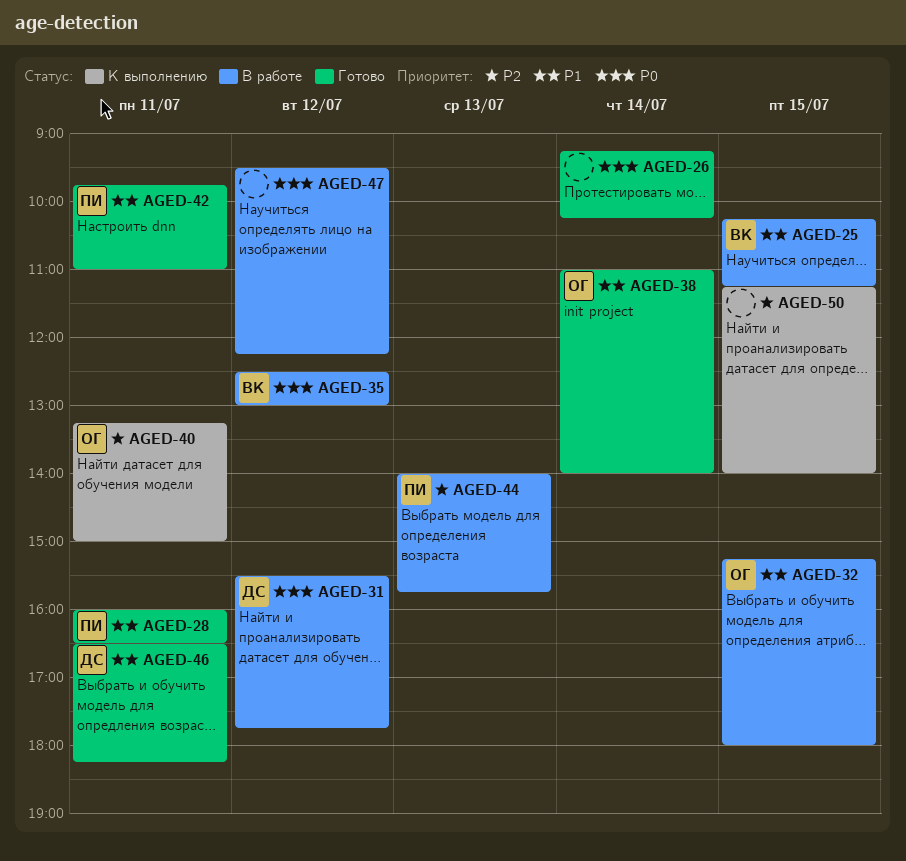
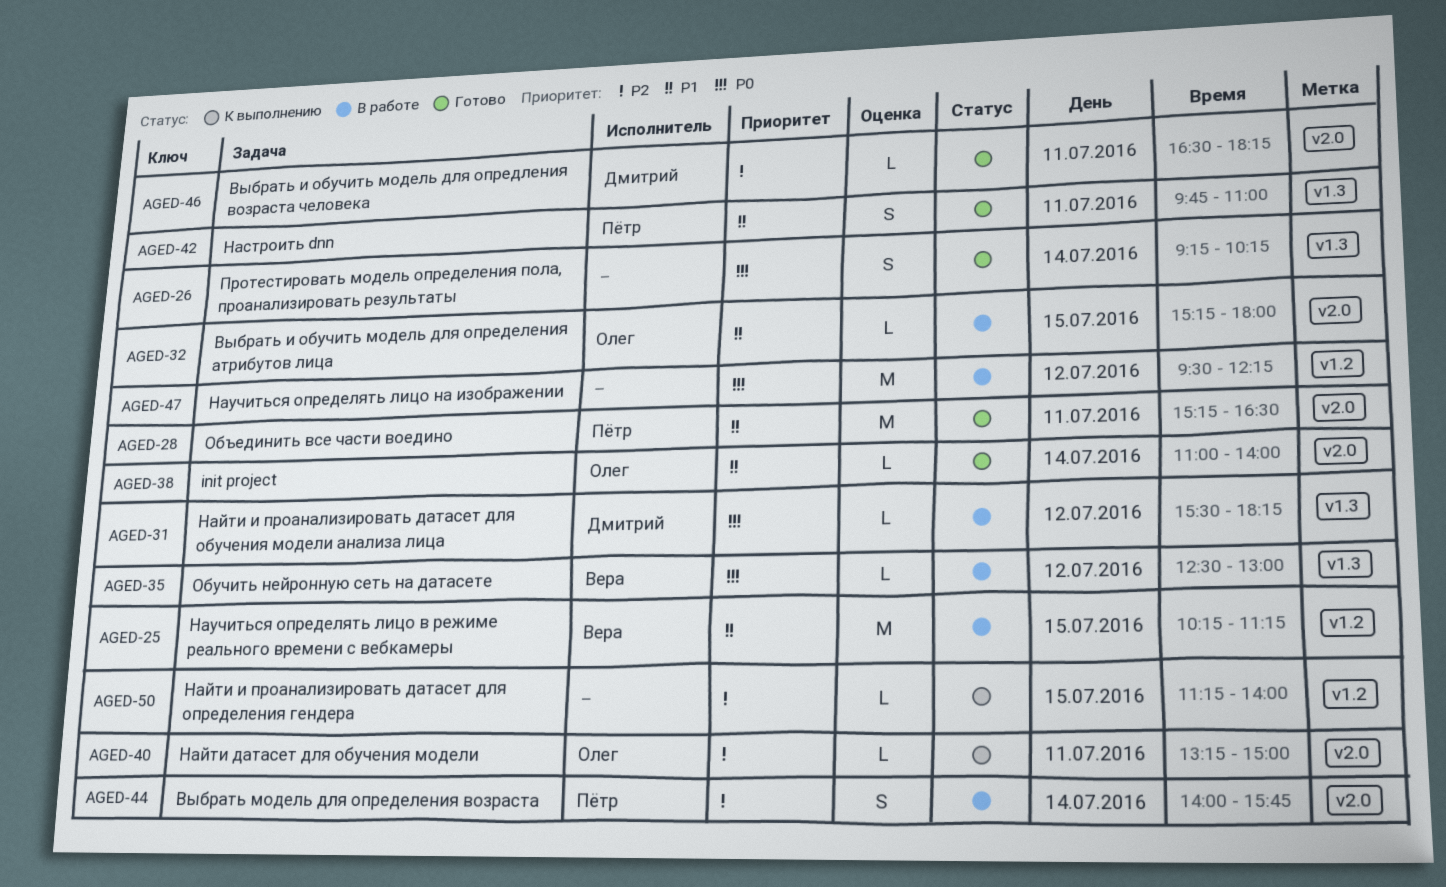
AGED-28, begins: 16:00 -> 15:15
AGED-31, ends: 17:45 -> 18:15
AGED-44, day: Jul 13 -> Jul 14
AGED-46, priority: P1 -> P2

